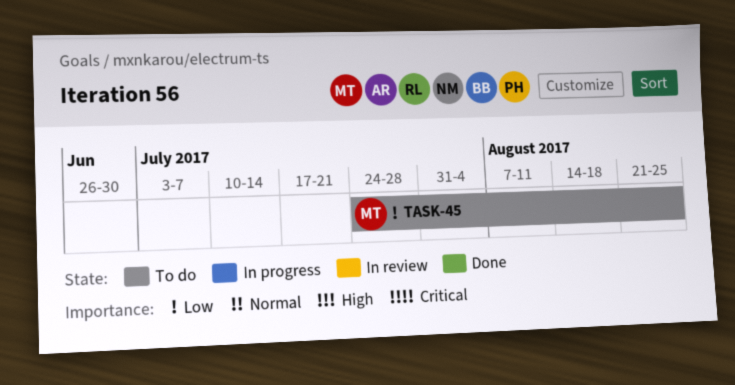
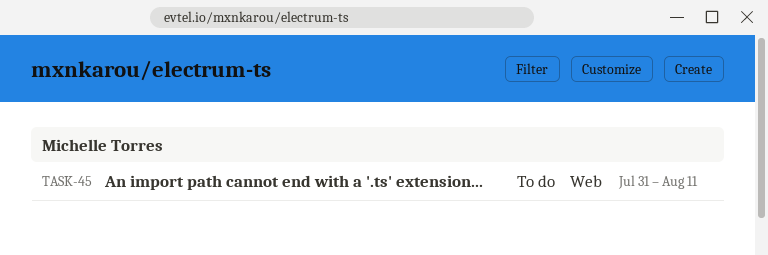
TASK-45, start: Jul 24 -> Jul 31
TASK-45, due: Aug 25 -> Aug 11

